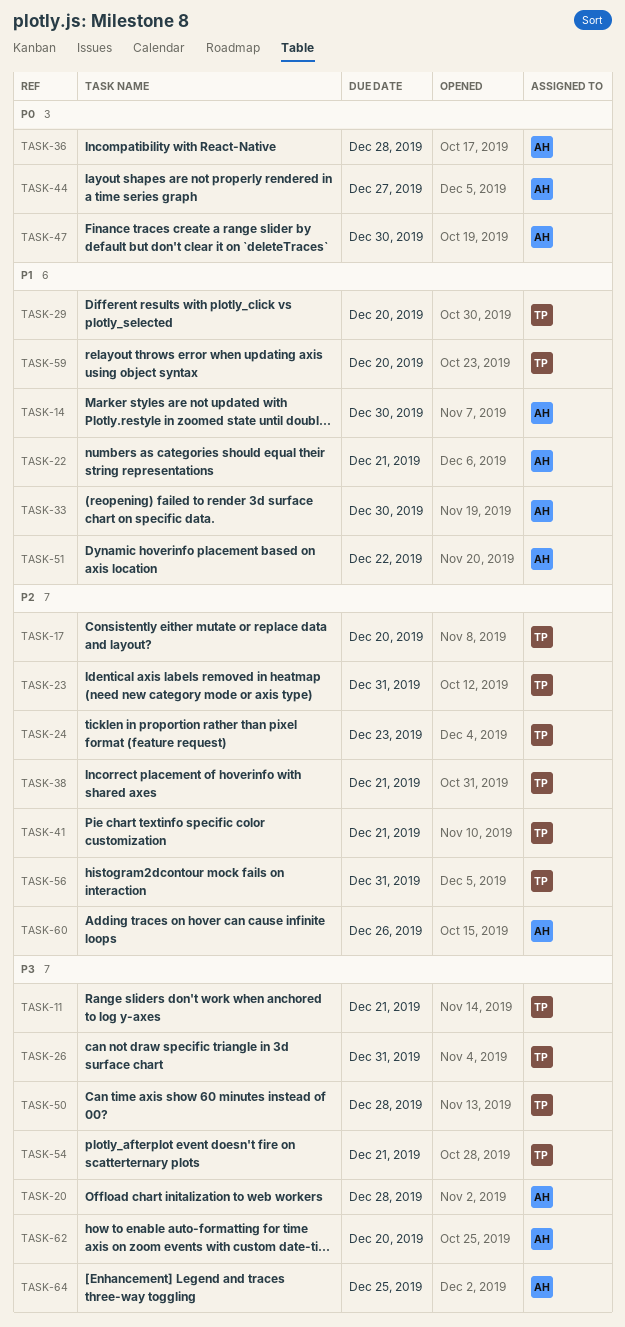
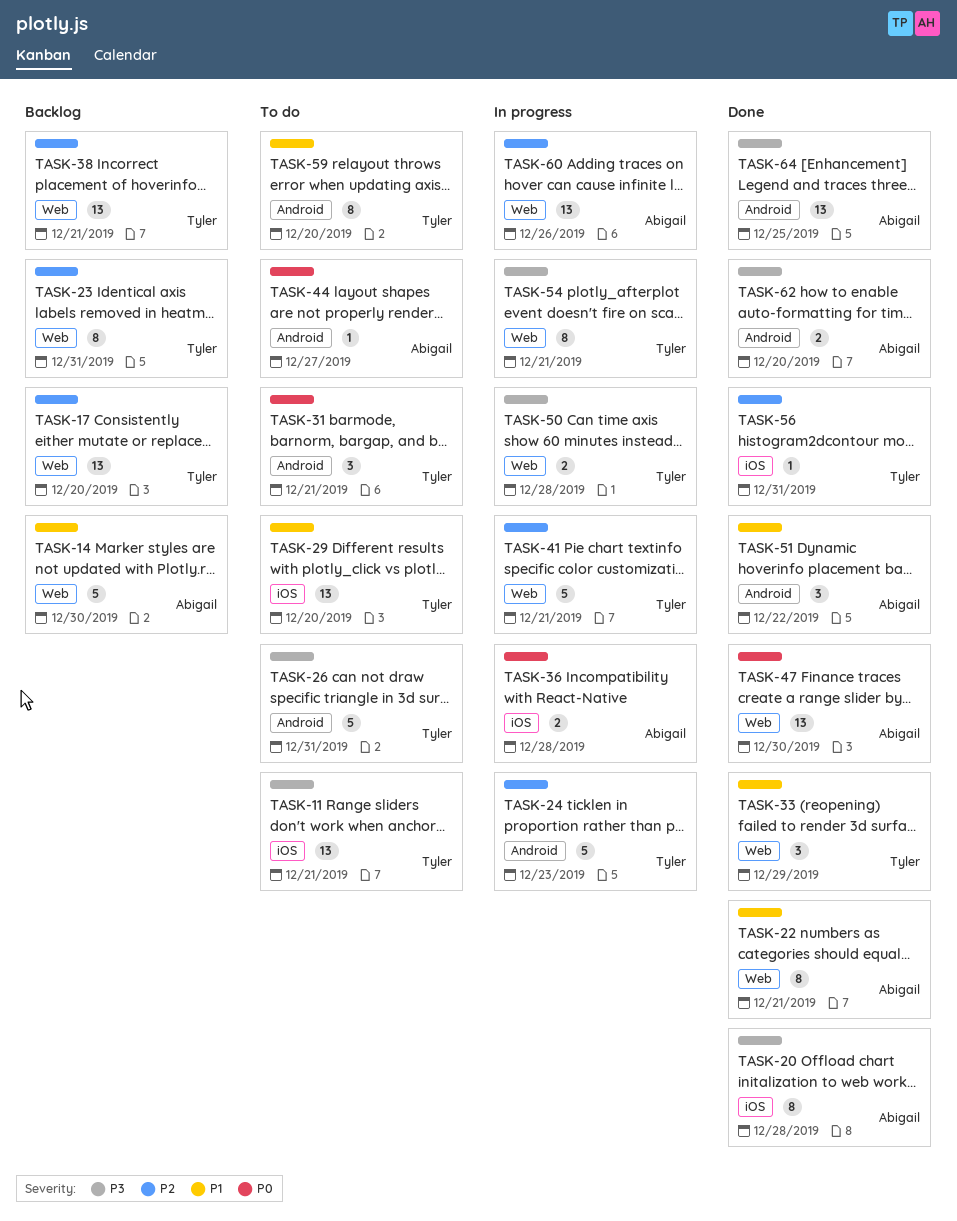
TASK-31: none -> present
TASK-33, owner: Abigail -> Tyler
TASK-33, due: Dec 30 -> Dec 29

